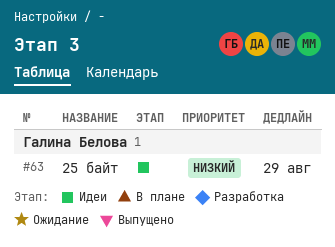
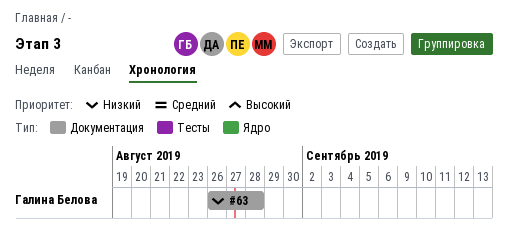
#63, due: Aug 29 -> Aug 28

